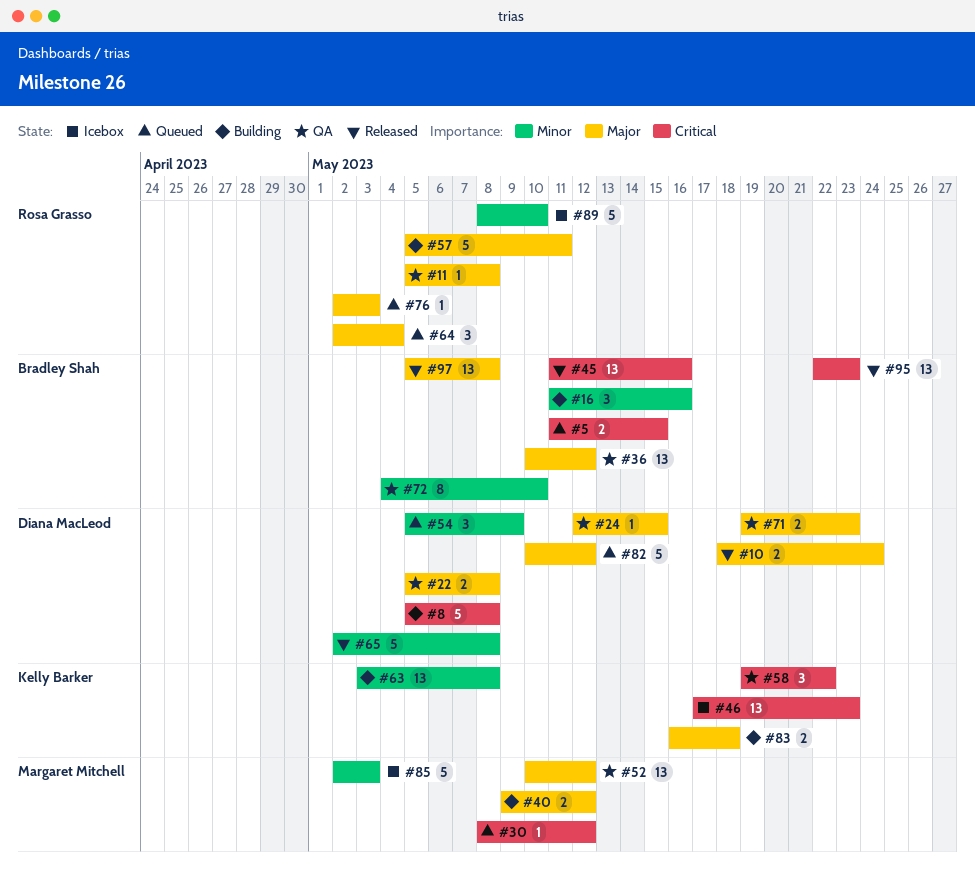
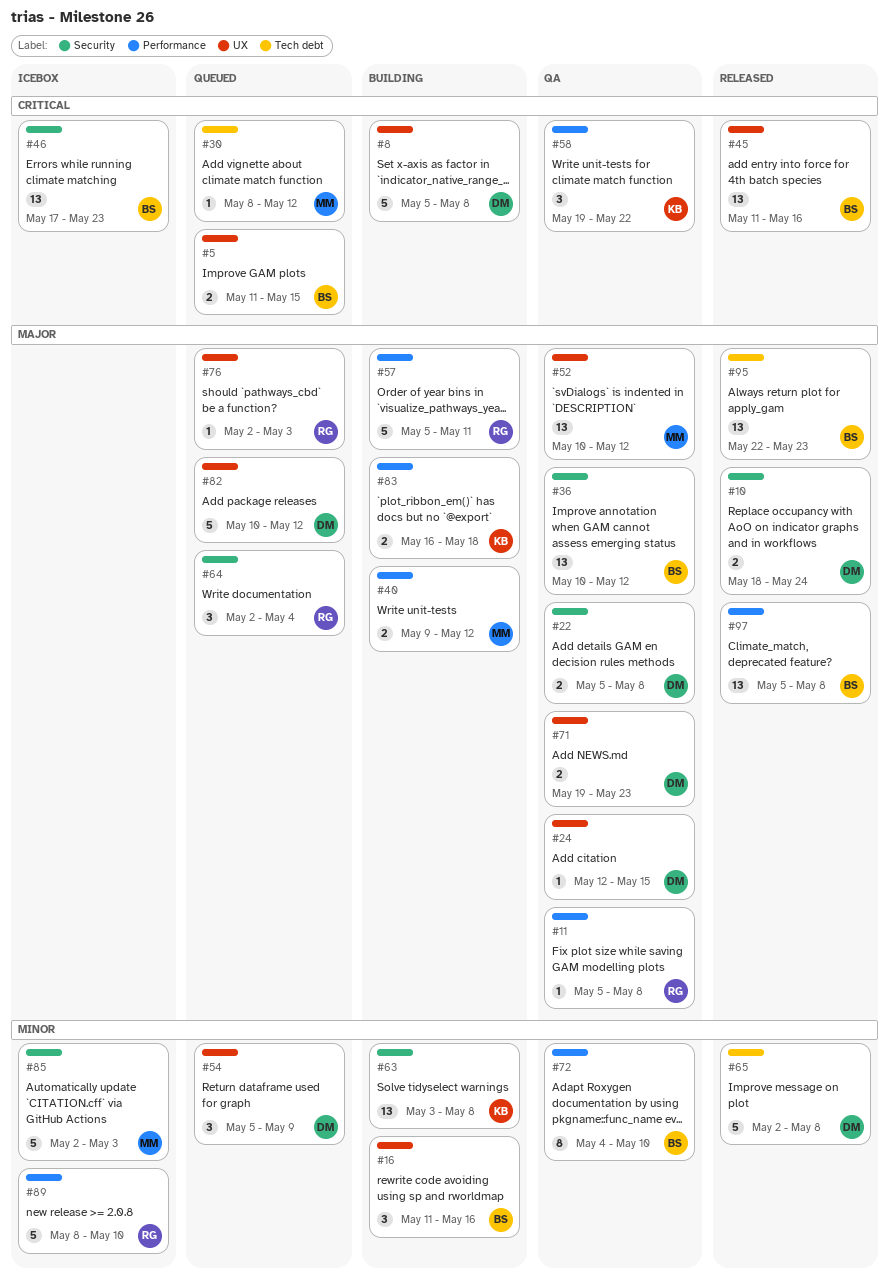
#46, owner: Kelly Barker -> Bradley Shah
#95, priority: Critical -> Major

